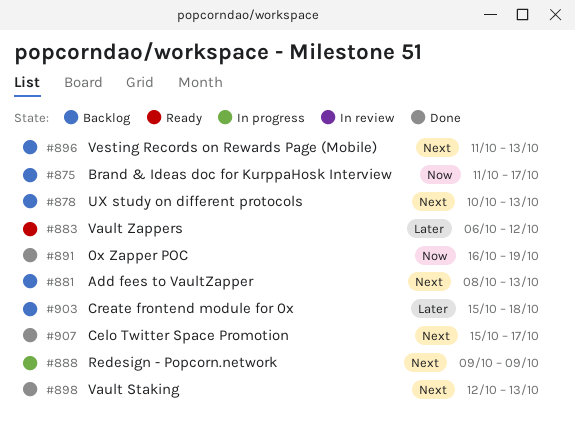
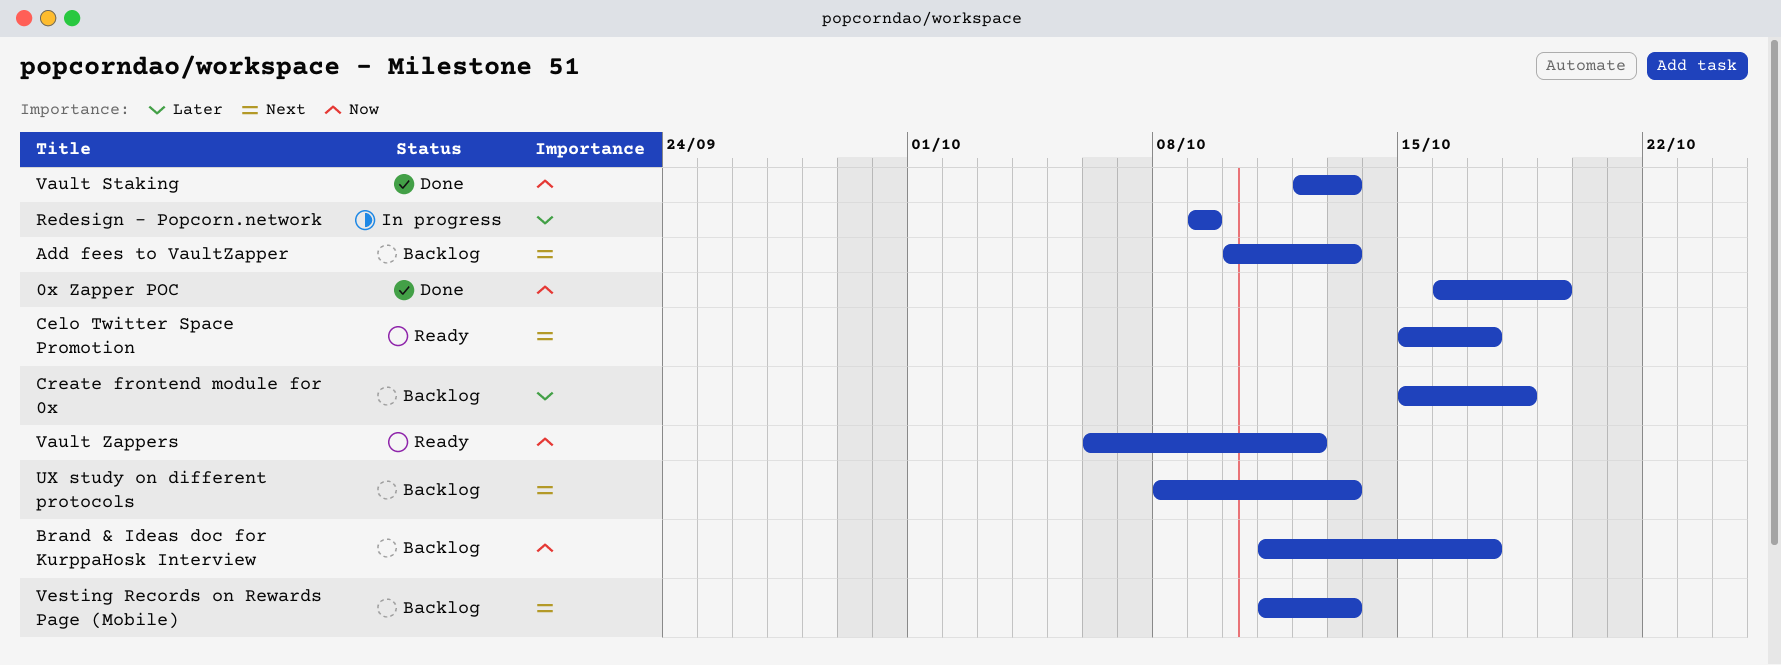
Add fees to VaultZapper, start: Oct 8 -> Oct 10
Celo Twitter Space Promotion, status: Done -> Ready
Redesign - Popcorn.network, priority: Next -> Later
UX study on different protocols, start: Oct 10 -> Oct 8
Vault Staking, priority: Next -> Now
Vault Zappers, priority: Later -> Now

